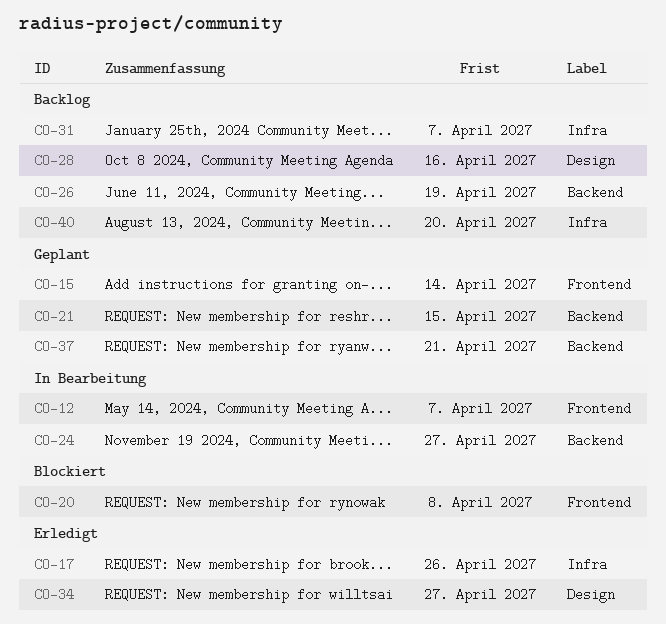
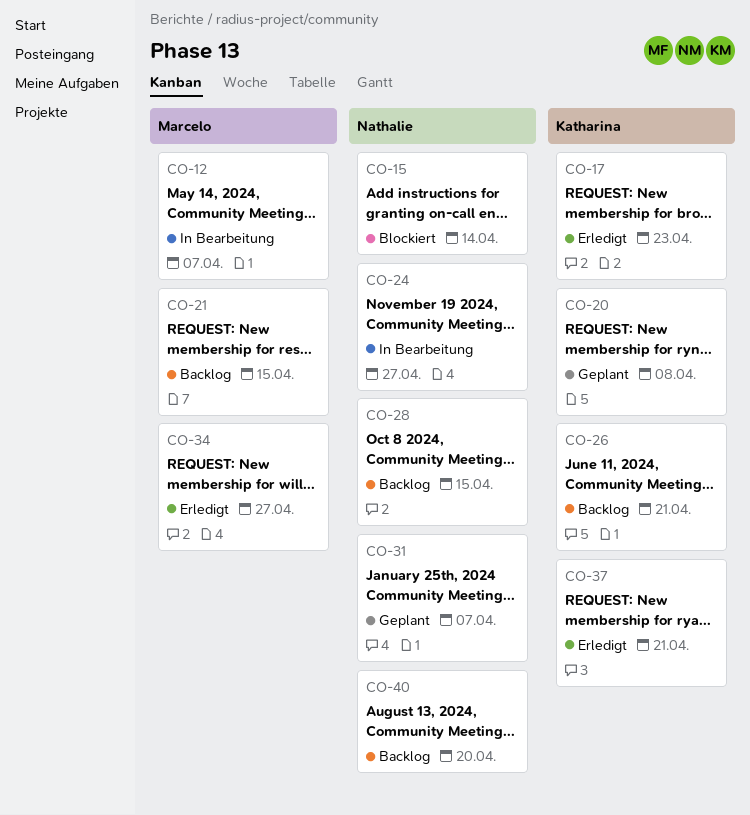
CO-15, status: Geplant -> Blockiert
CO-17, due: Apr 26 -> Apr 23
CO-20, status: Blockiert -> Geplant
CO-21, status: Geplant -> Backlog
CO-26, due: Apr 19 -> Apr 21
CO-28, due: Apr 16 -> Apr 15
CO-31, status: Backlog -> Geplant
CO-37, status: Geplant -> Erledigt

